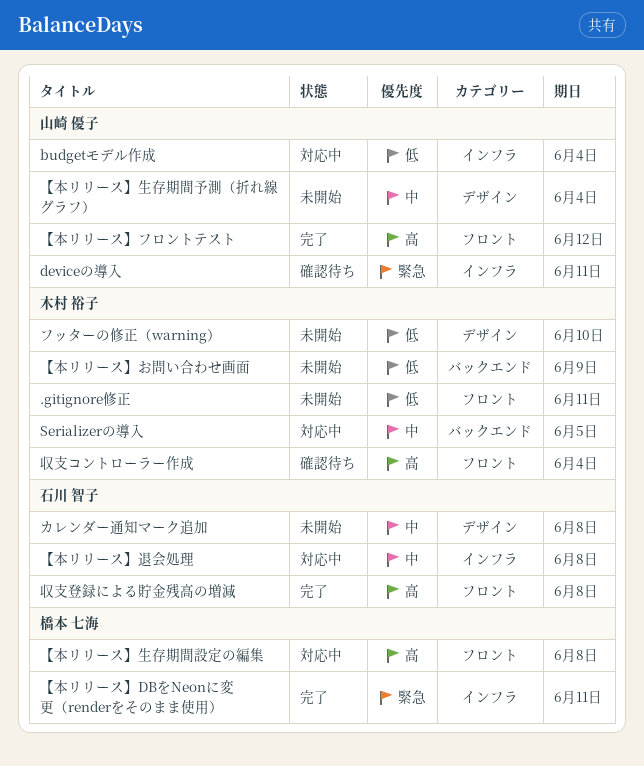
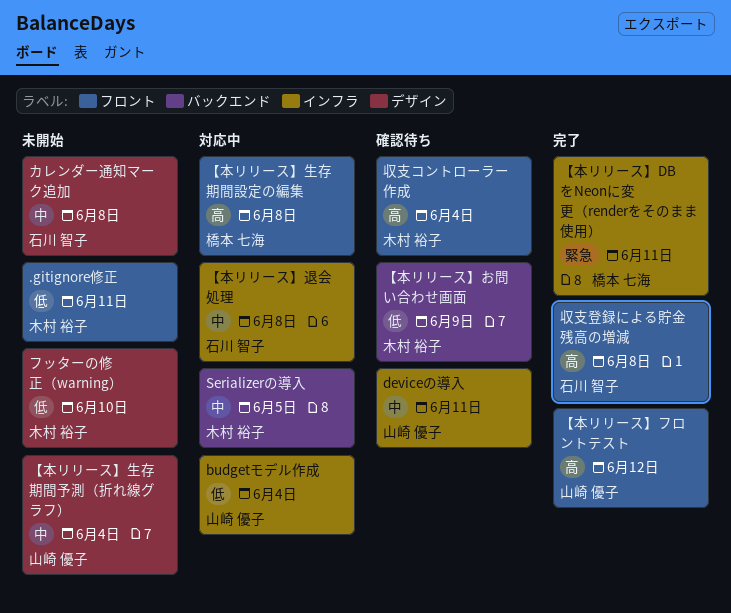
deviceの導入, priority: 緊急 -> 中
【本リリース】お問い合わせ画面, status: 未開始 -> 確認待ち

